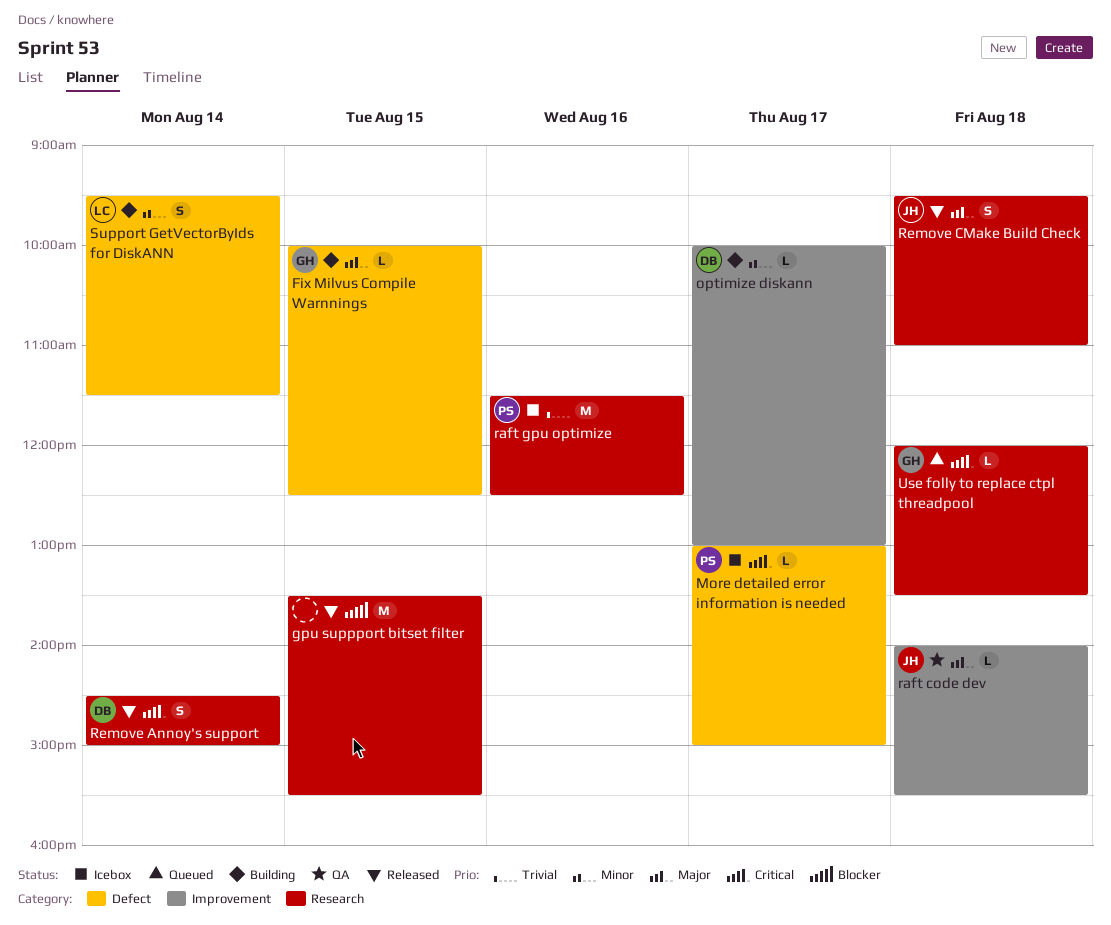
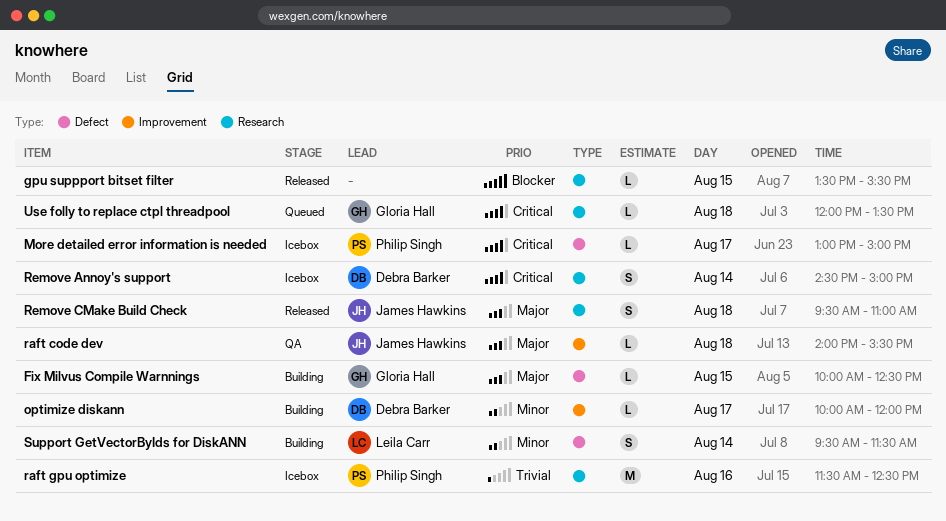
gpu suppport bitset filter, estimate: M -> L
optimize diskann, ends: 13:00 -> 12:00
Remove Annoy's support, status: Released -> Icebox

